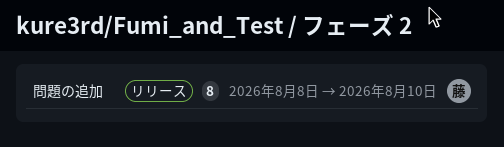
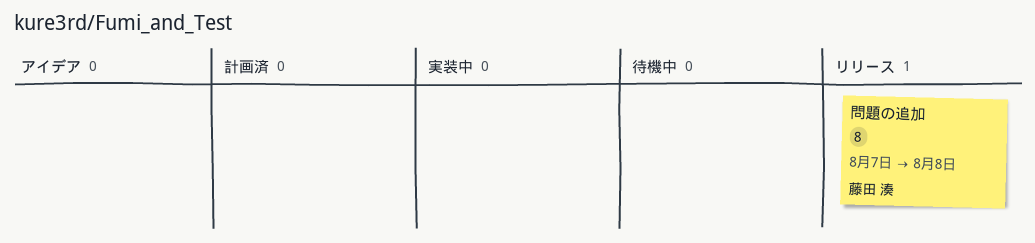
問題の追加, start: Aug 8 -> Aug 7
問題の追加, due: Aug 10 -> Aug 8

